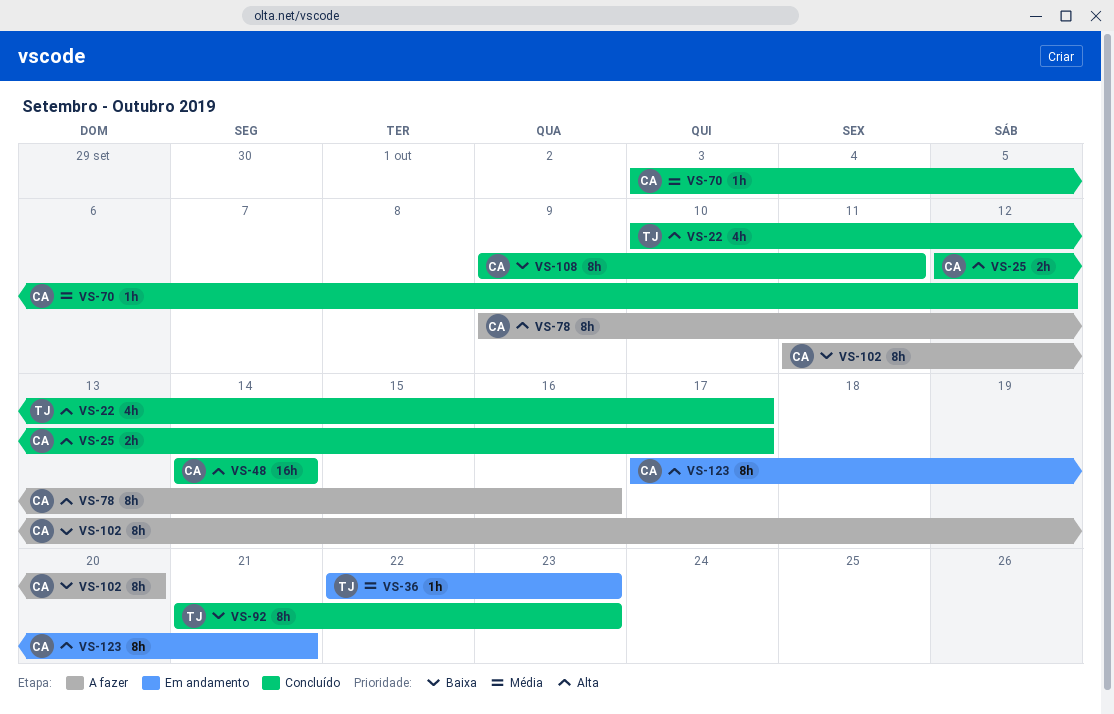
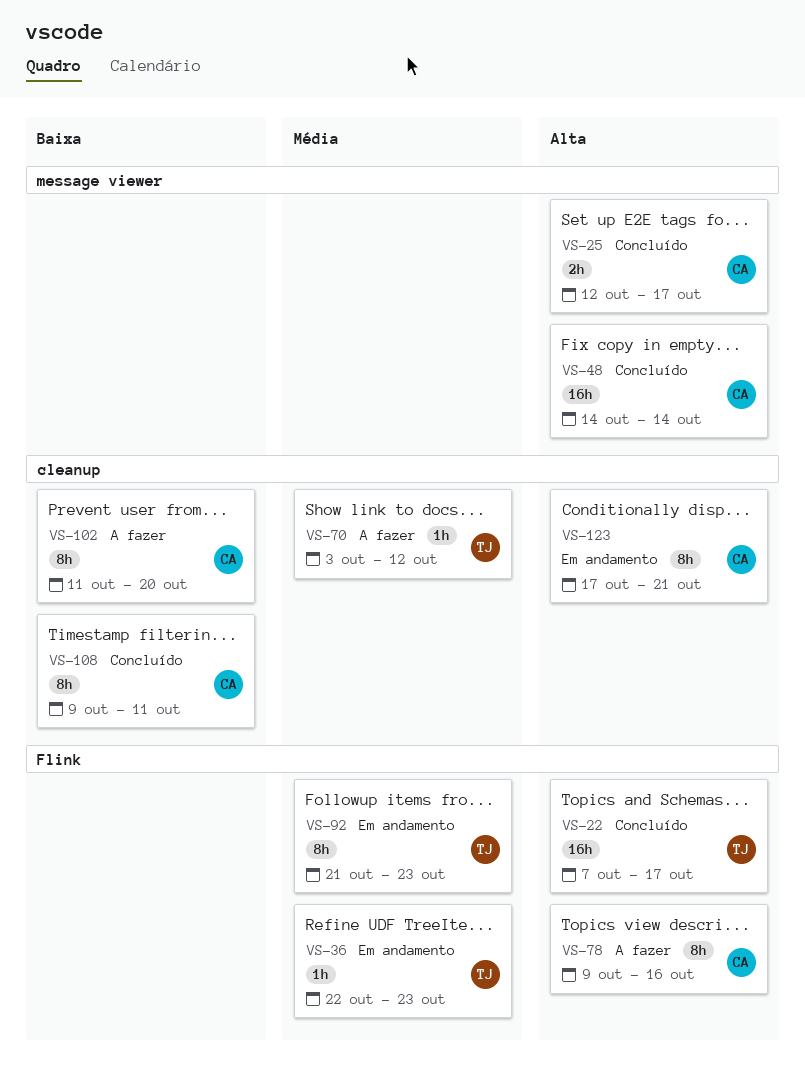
VS-22, estimate: 4h -> 16h
VS-22, start: Oct 10 -> Oct 7
VS-70, status: Concluído -> A fazer
VS-70, owner: CA -> TJ
VS-92, status: Concluído -> Em andamento
VS-92, priority: Baixa -> Média

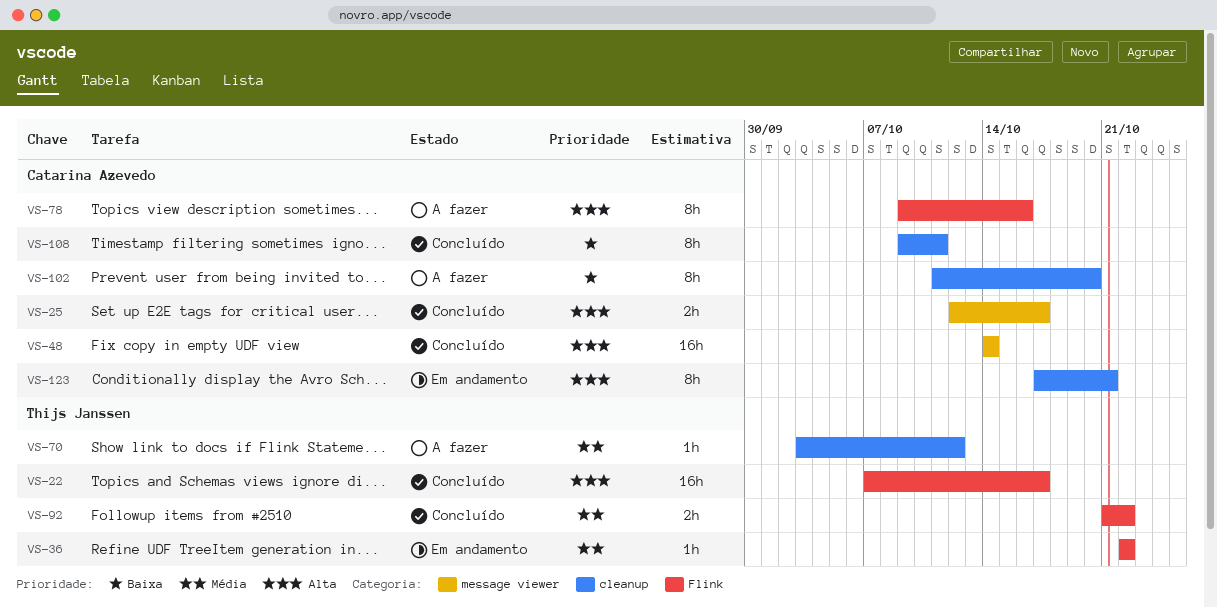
VS-36, due: Oct 23 -> Oct 22
VS-92, status: Em andamento -> Concluído
VS-92, estimate: 8h -> 2h
VS-92, due: Oct 23 -> Oct 22

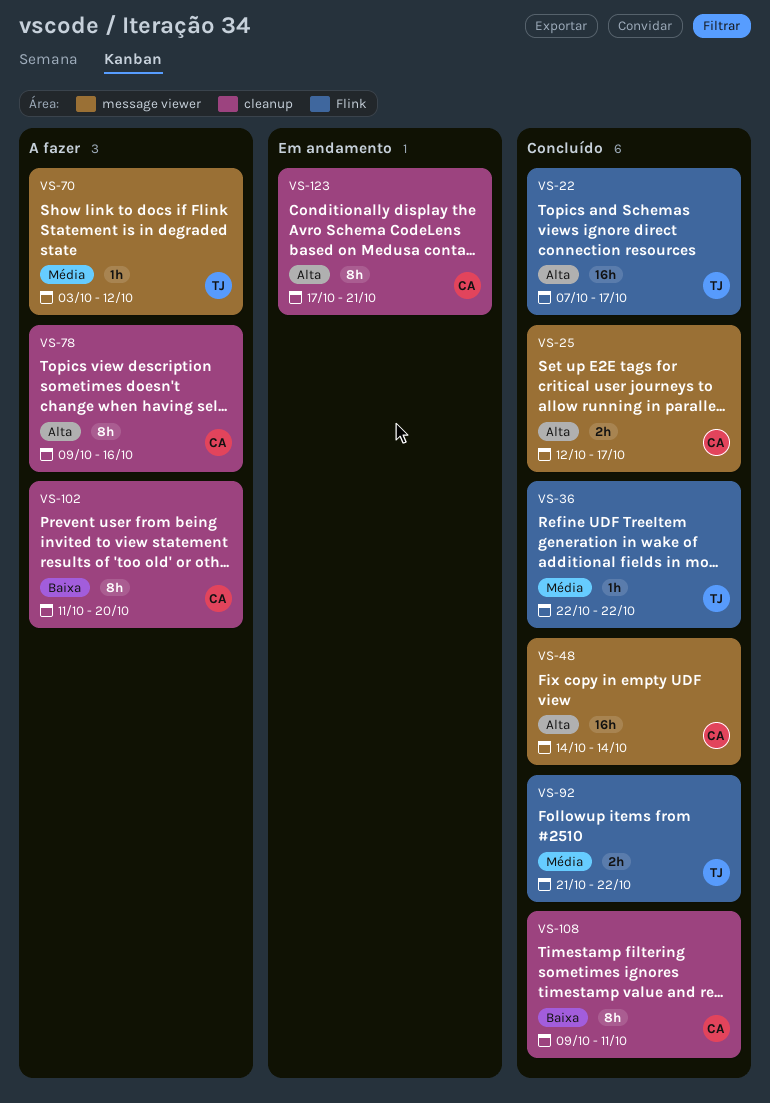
VS-36, status: Em andamento -> Concluído
VS-70, label: cleanup -> message viewer
VS-78, label: Flink -> cleanup

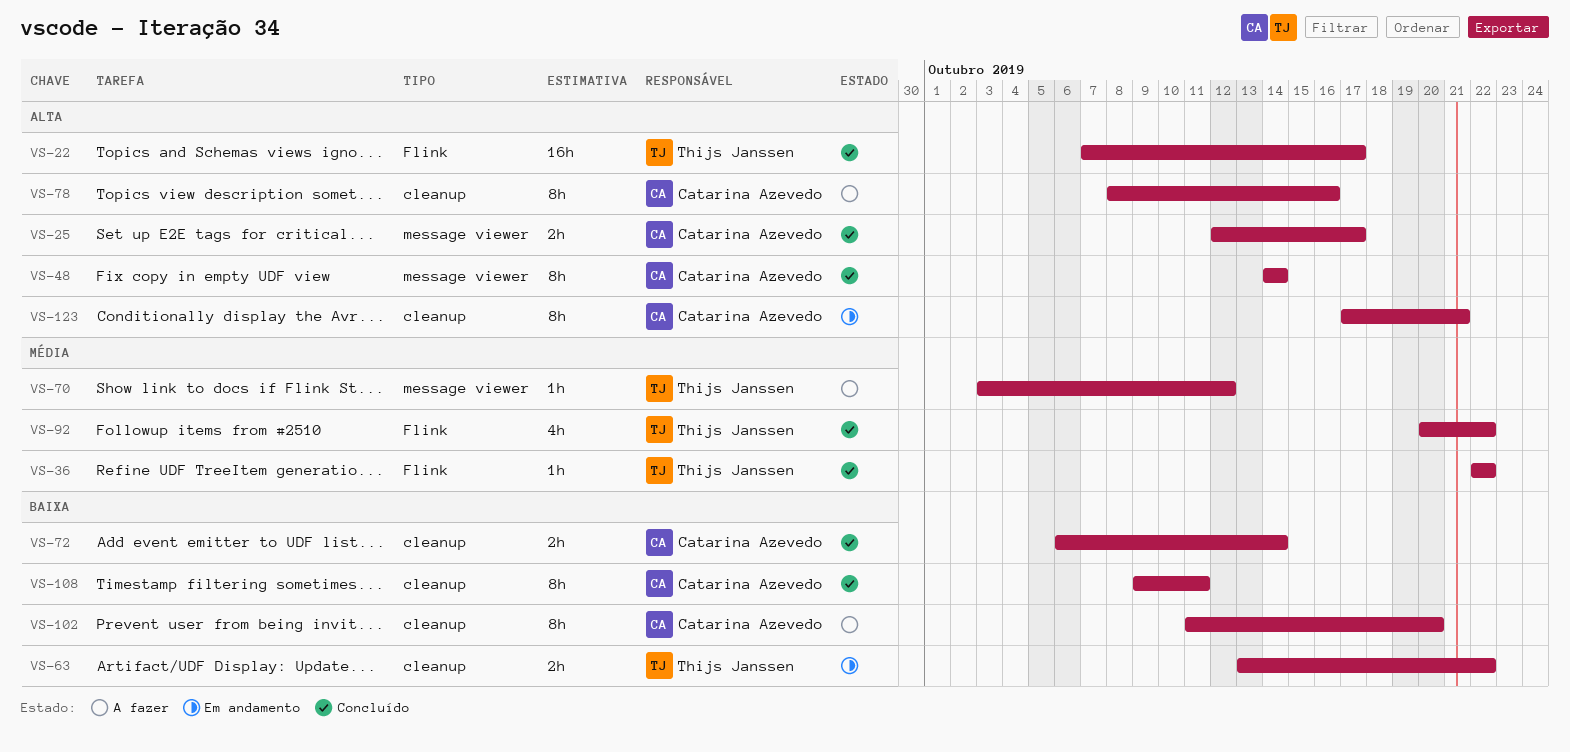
VS-48, estimate: 16h -> 8h
VS-63: none -> present
VS-72: none -> present
VS-78, start: Oct 9 -> Oct 8
VS-92, estimate: 2h -> 4h
VS-92, start: Oct 21 -> Oct 20

